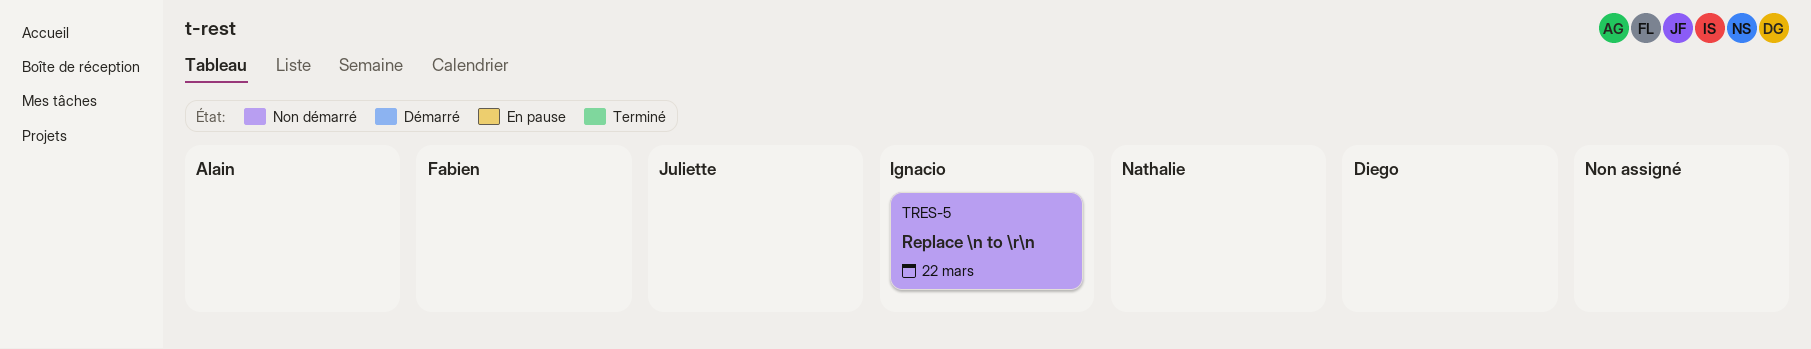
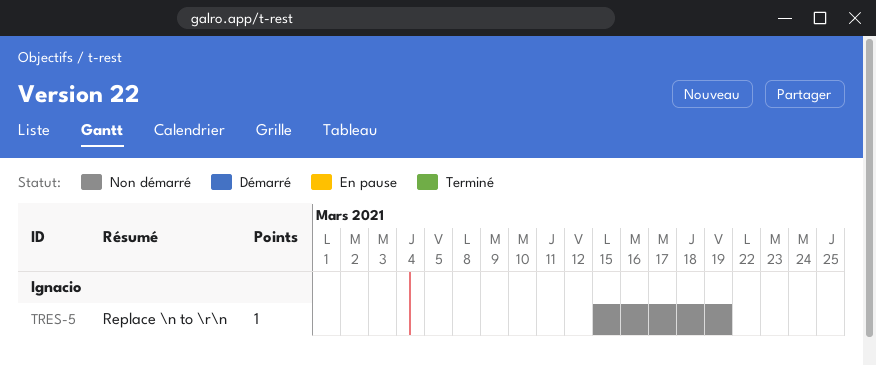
TRES-5, due: Mar 22 -> Mar 19

